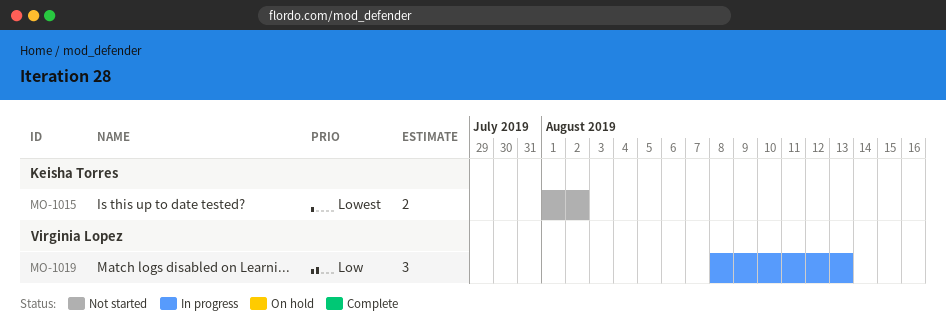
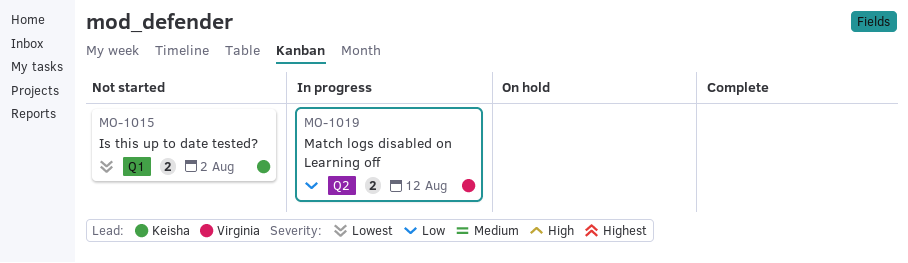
MO-1019, estimate: 3 -> 2
MO-1019, due: Aug 13 -> Aug 12

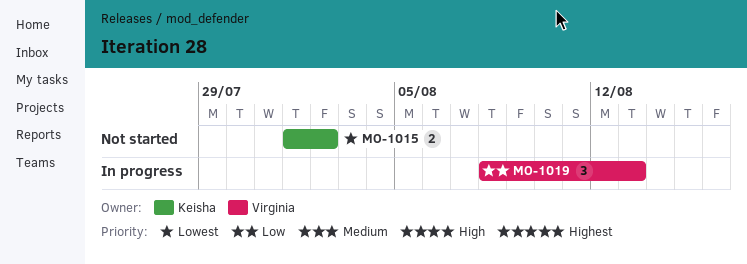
MO-1019, estimate: 2 -> 3
MO-1019, due: Aug 12 -> Aug 13

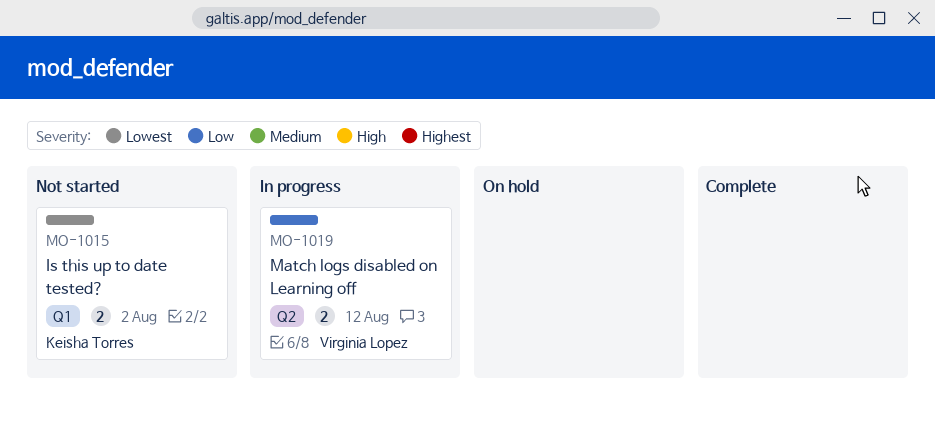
MO-1019, estimate: 3 -> 2
MO-1019, due: Aug 13 -> Aug 12

